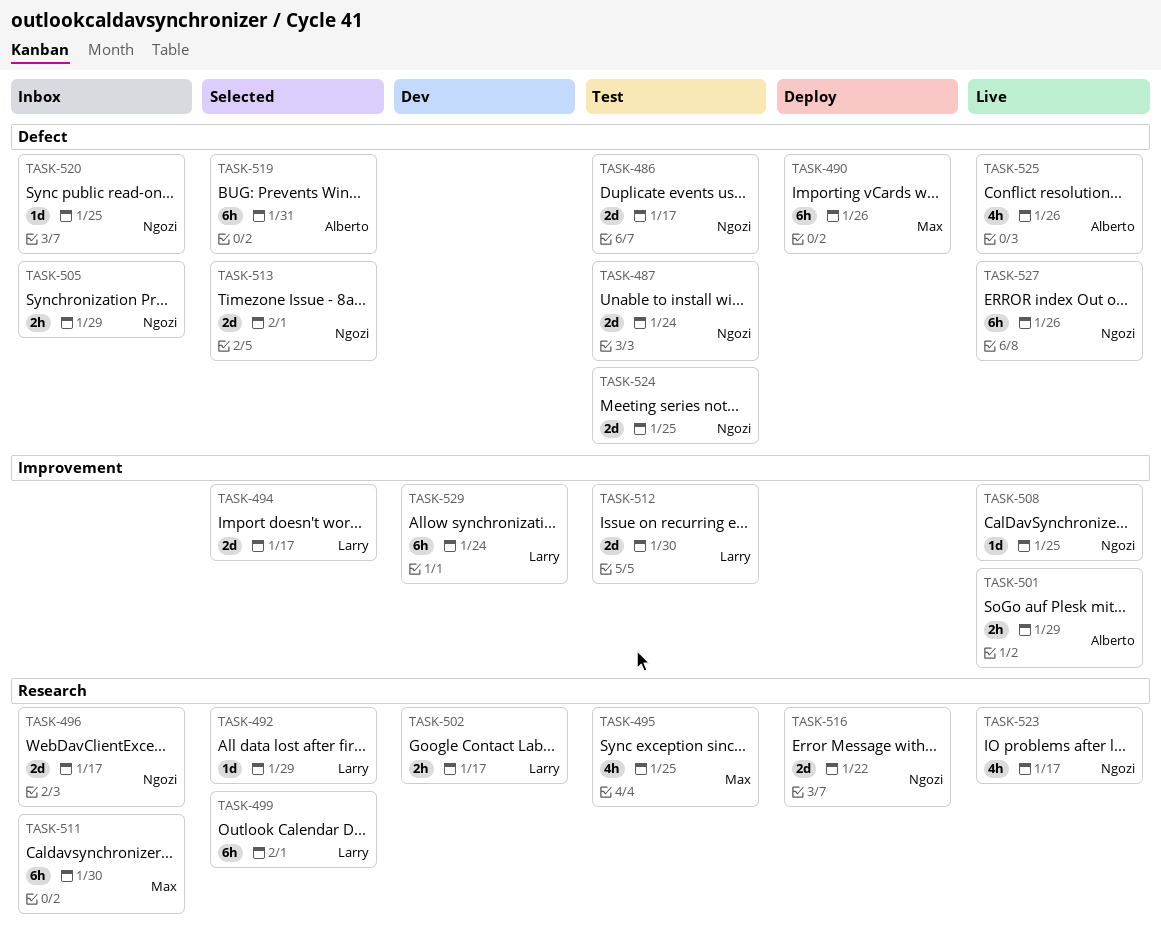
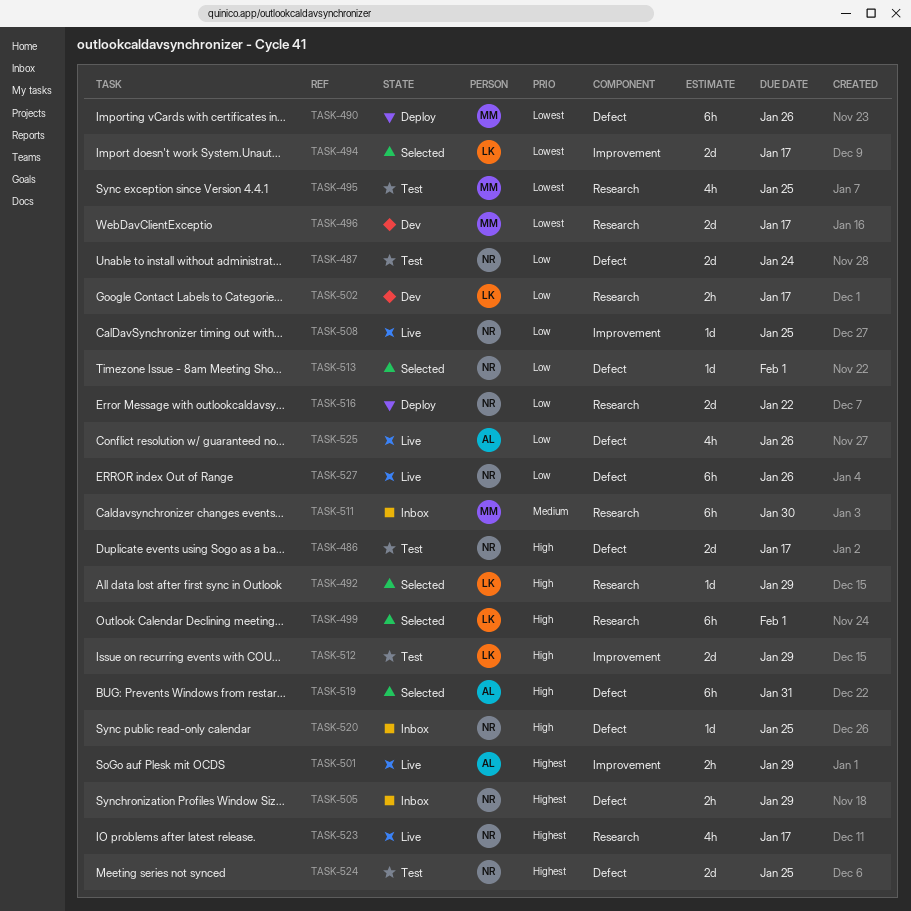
TASK-496, status: Inbox -> Dev
TASK-496, owner: Ngozi -> Max
TASK-512, due: Jan 30 -> Jan 29
TASK-513, estimate: 2d -> 1d
TASK-529: present -> none

